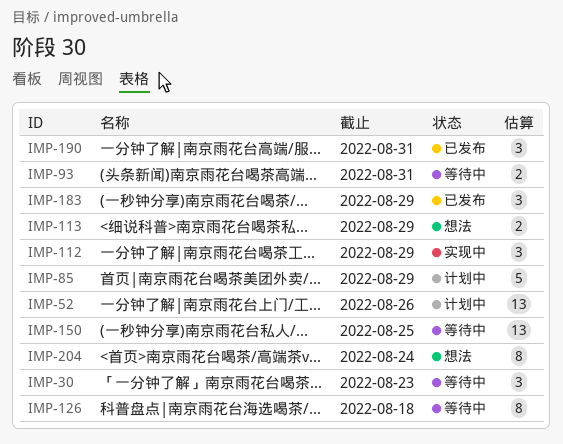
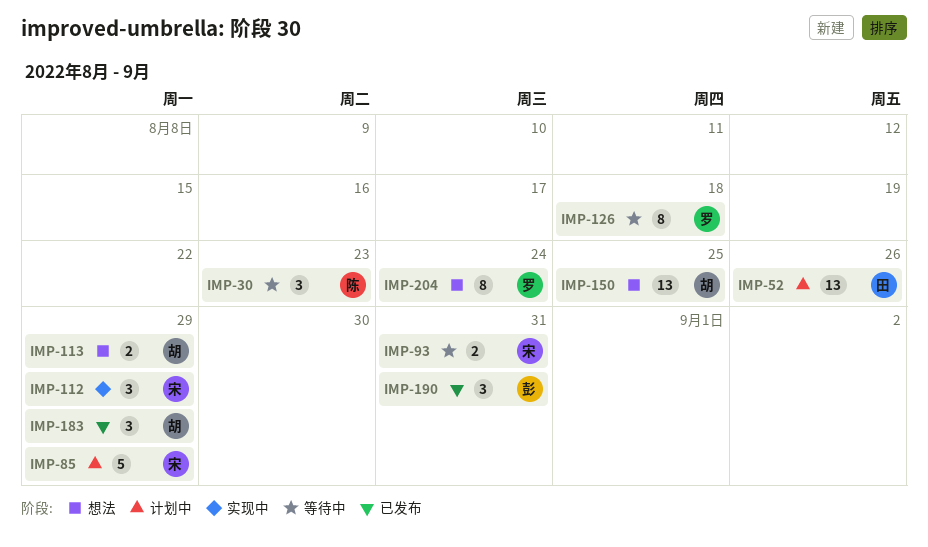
IMP-150, status: 等待中 -> 想法

